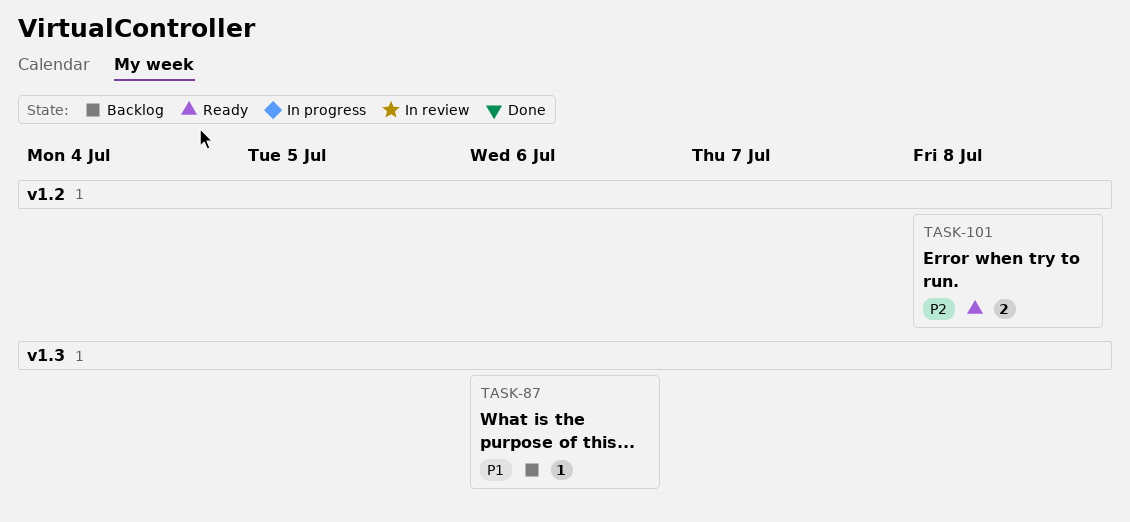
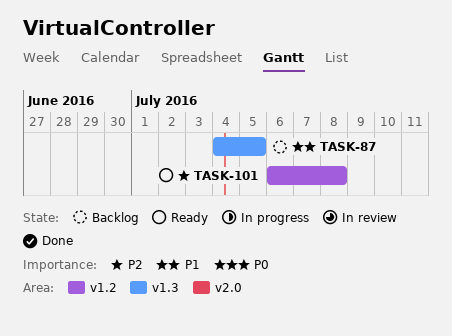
TASK-87, due: Jul 6 -> Jul 5

